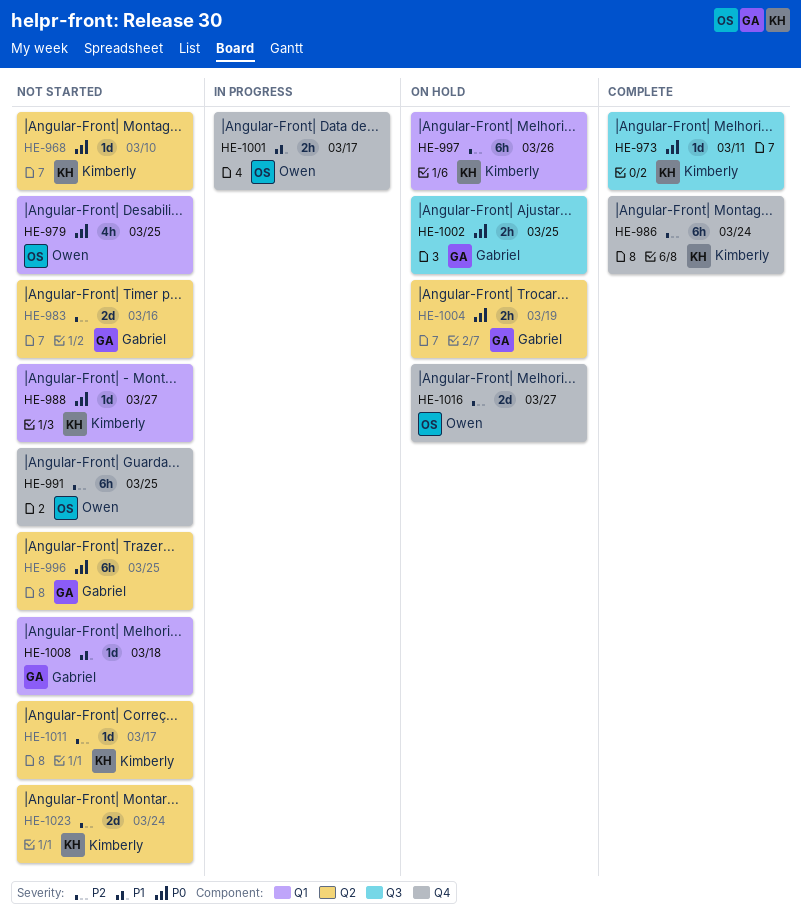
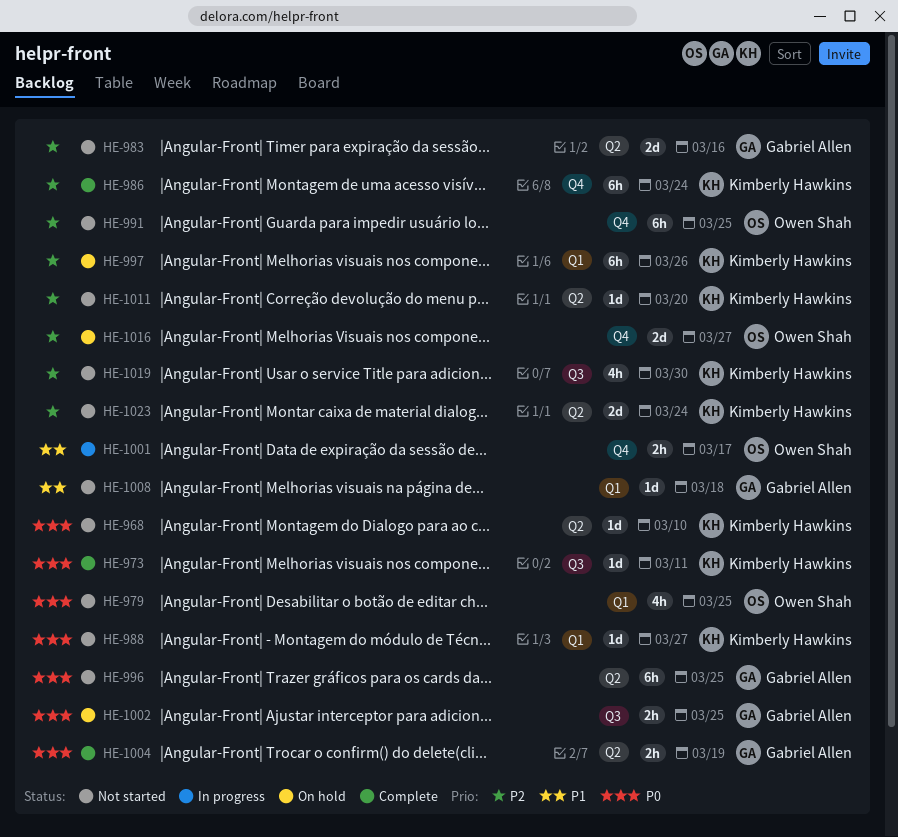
HE-1004, status: On hold -> Complete
HE-1011, due: Mar 17 -> Mar 20
HE-1019: none -> present

